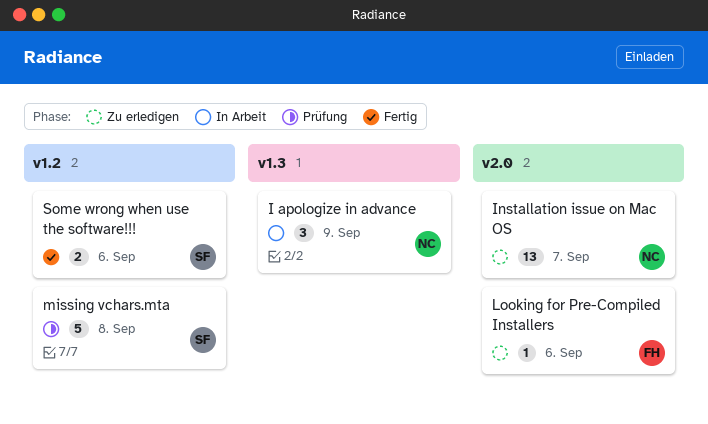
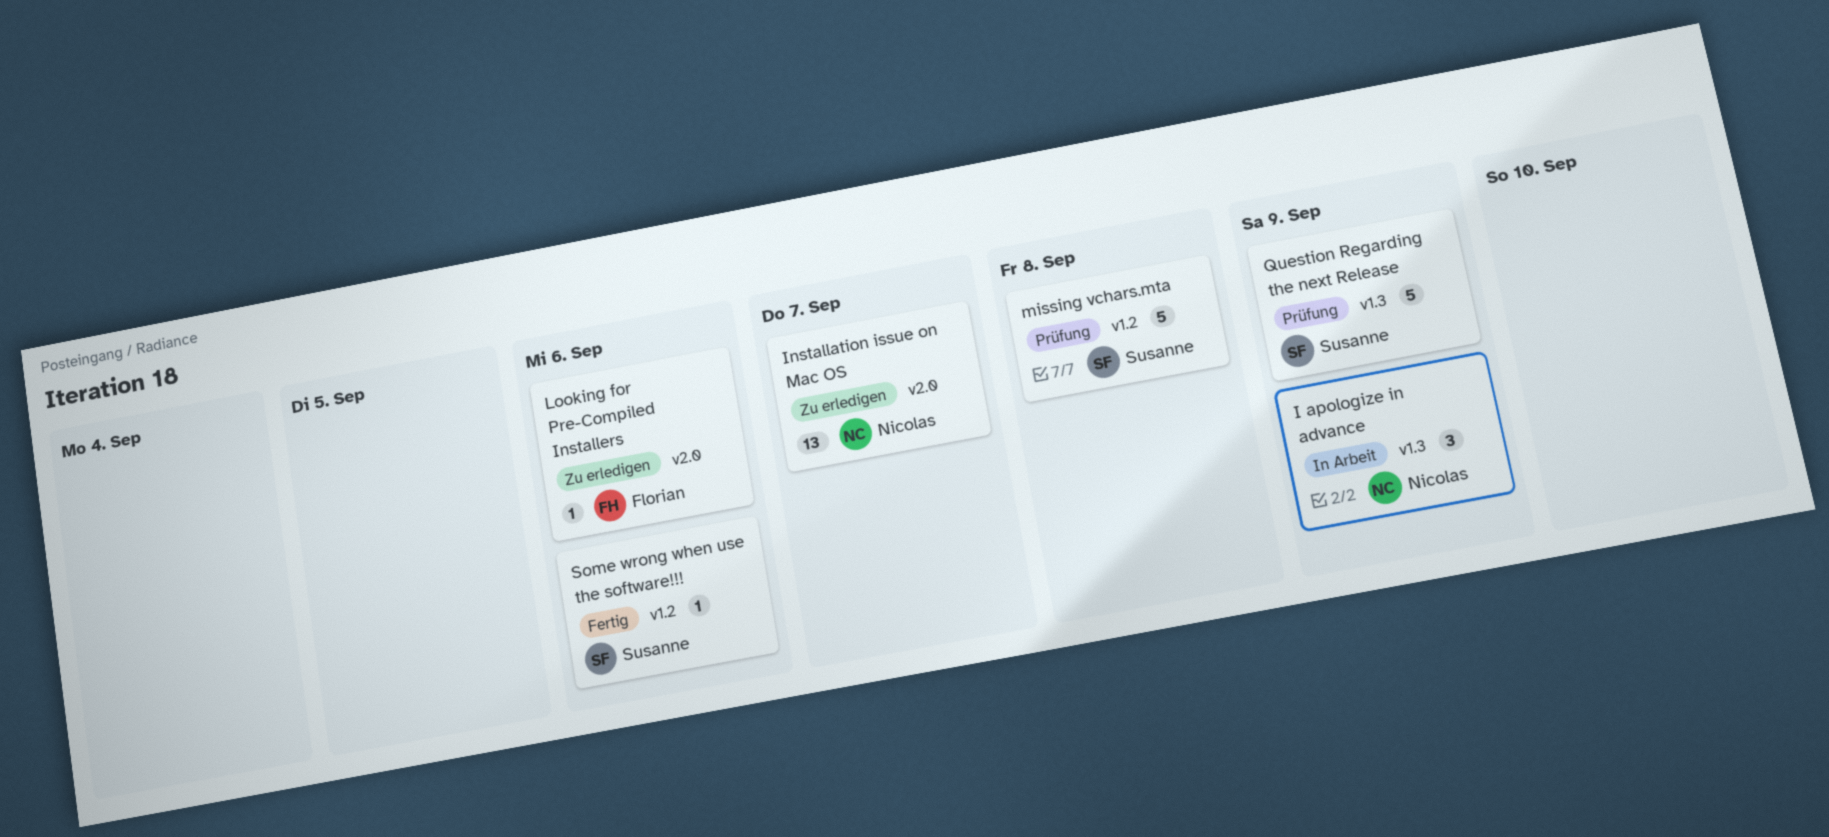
Question Regarding the next Release: none -> present
Some wrong when use the software!!!, estimate: 2 -> 1

